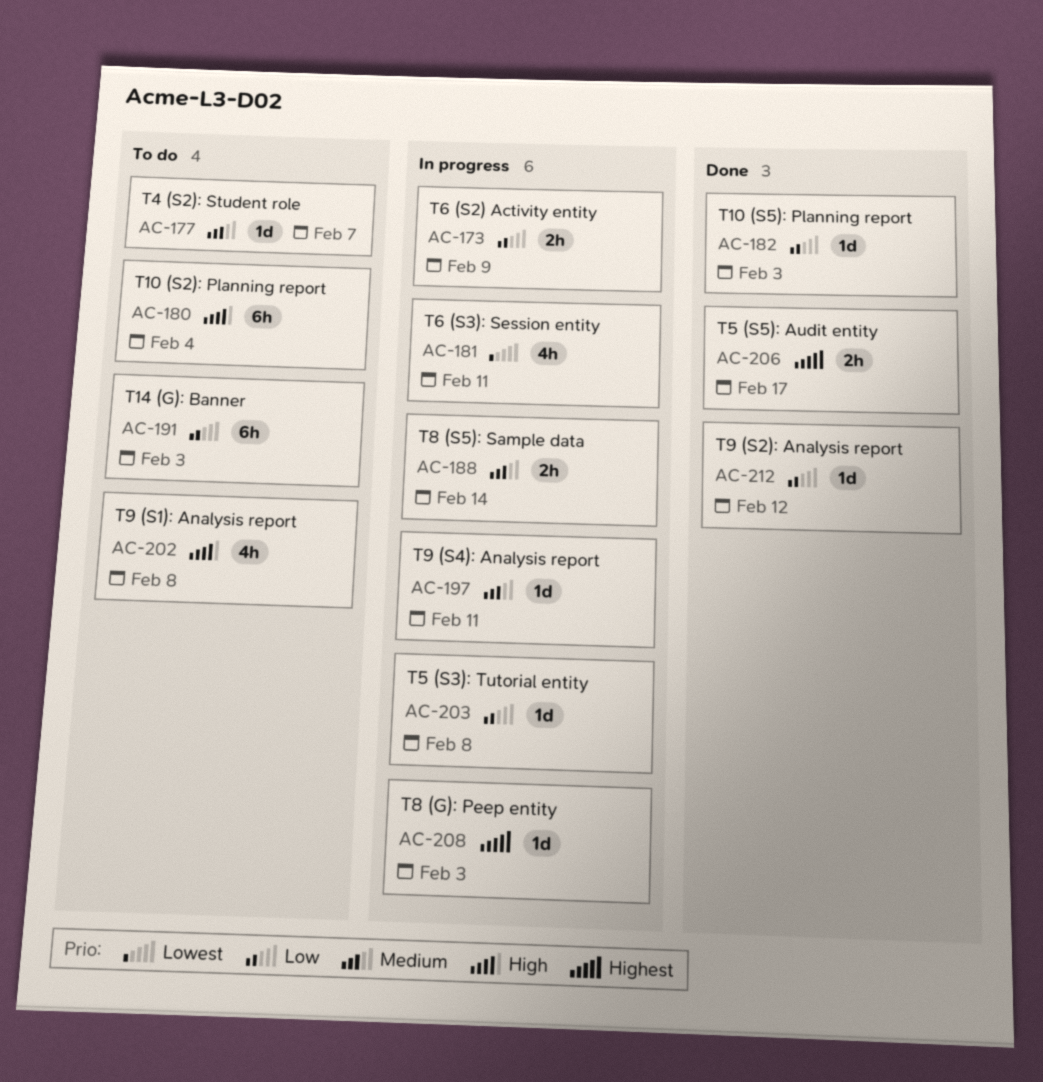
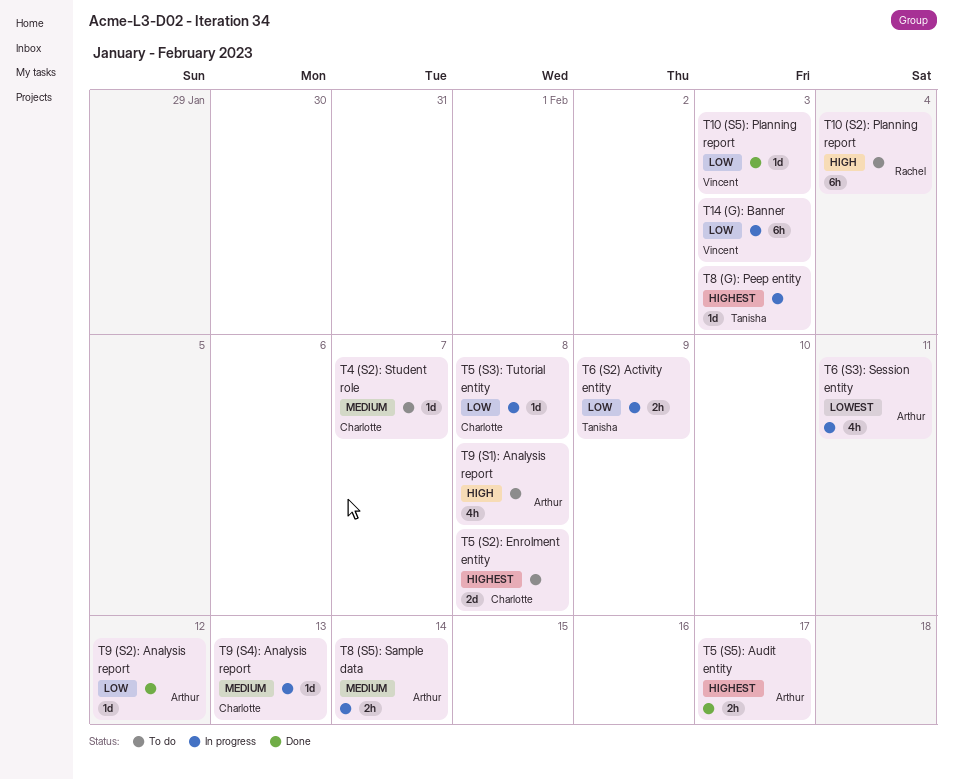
T14 (G): Banner, status: To do -> In progress
T5 (S2): Enrolment entity: none -> present
T9 (S4): Analysis report, due: Feb 11 -> Feb 13

